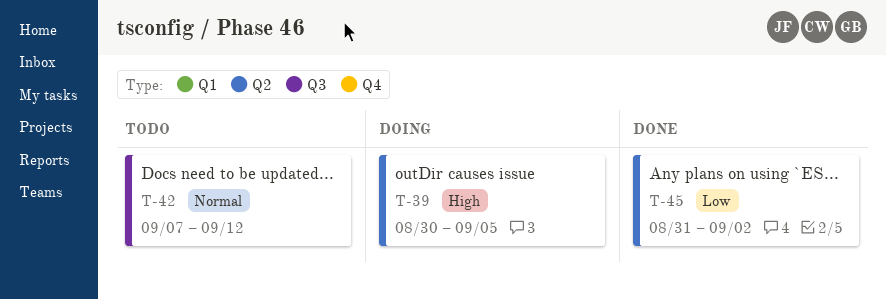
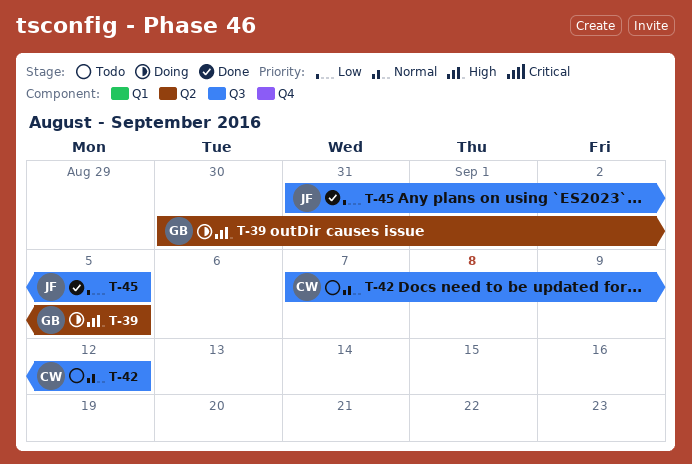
T-45, label: Q2 -> Q3
T-45, due: Sep 2 -> Sep 5

